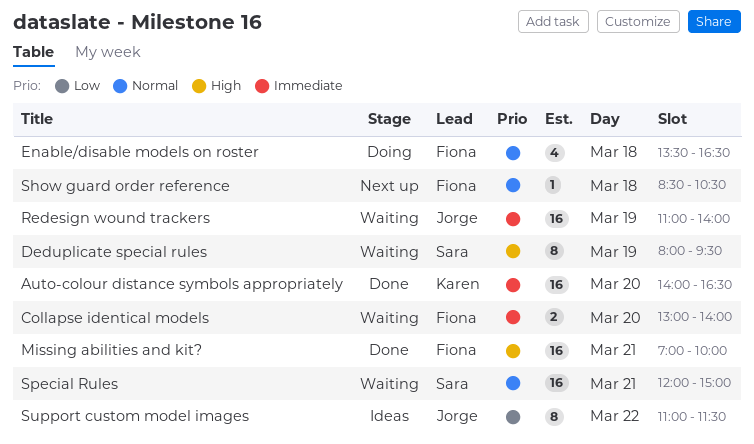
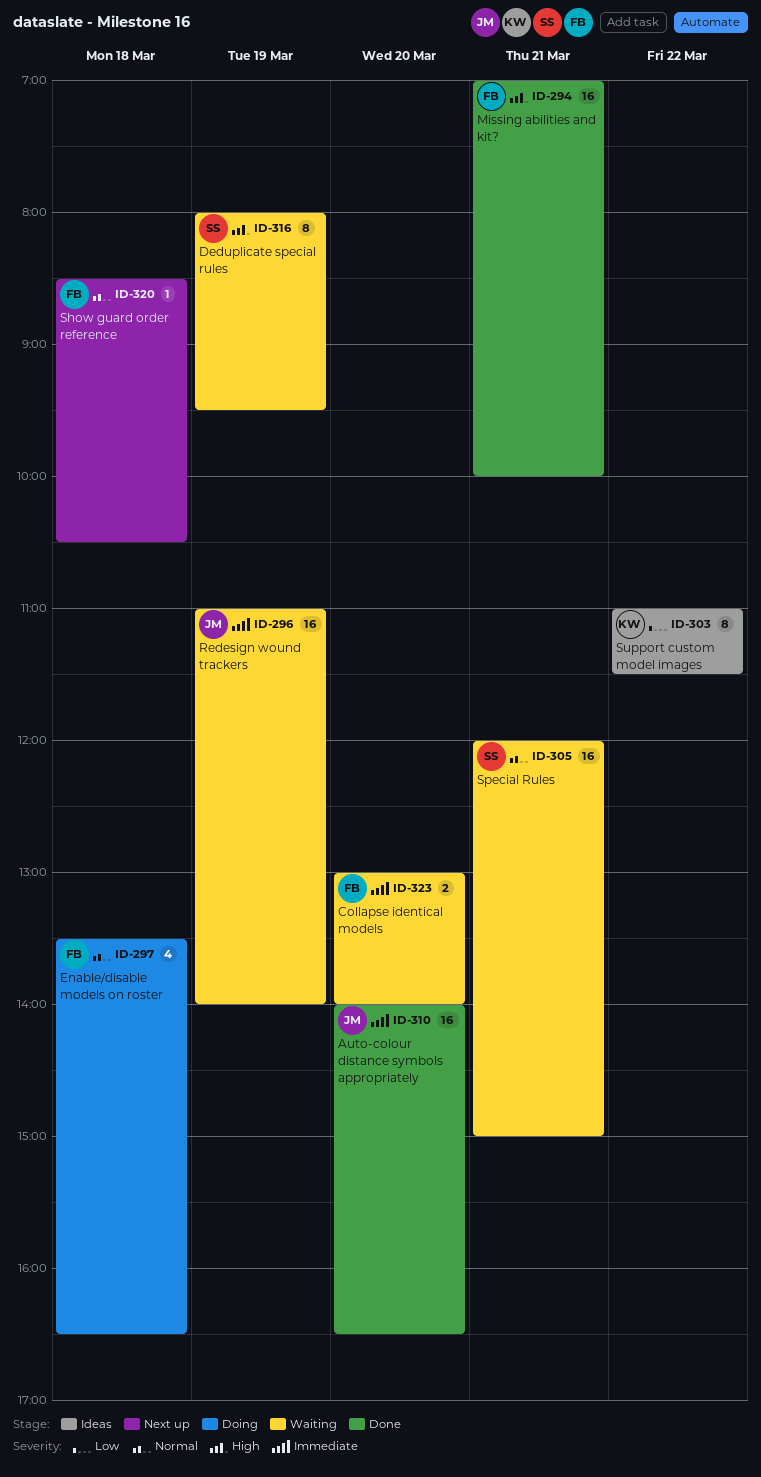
Auto-colour distance symbols appropriately, owner: Karen -> Jorge
Support custom model images, owner: Jorge -> Karen

